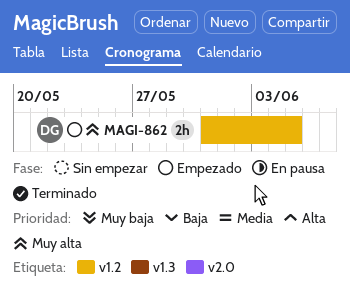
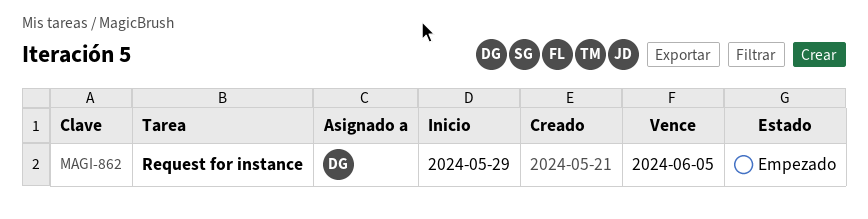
MAGI-862, start: May 31 -> May 29

